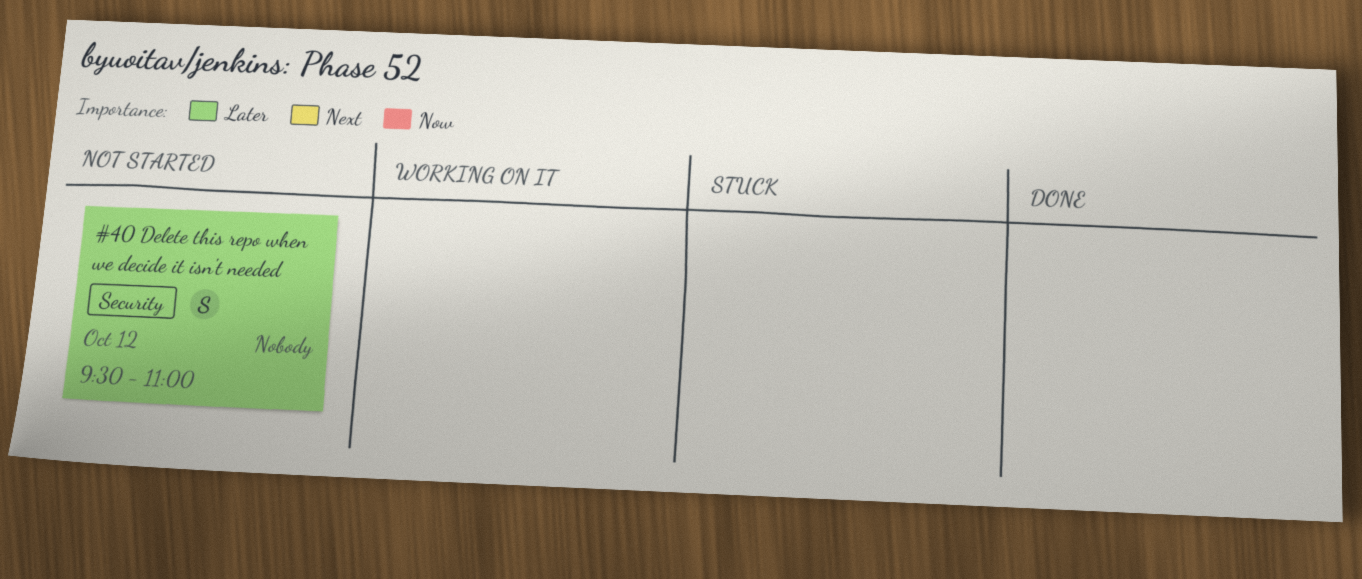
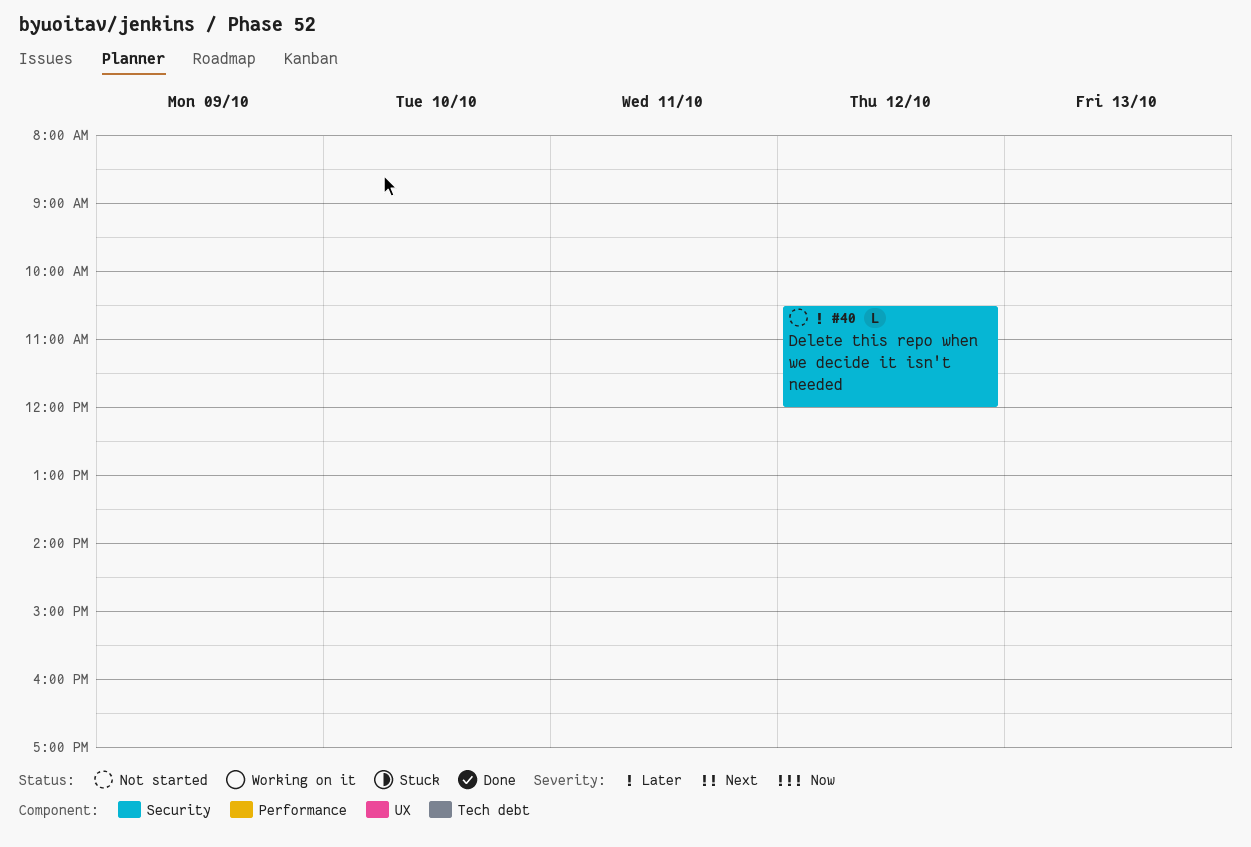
#40, estimate: S -> L
#40, begins: 09:30 -> 10:30
#40, ends: 11:00 -> 12:00

